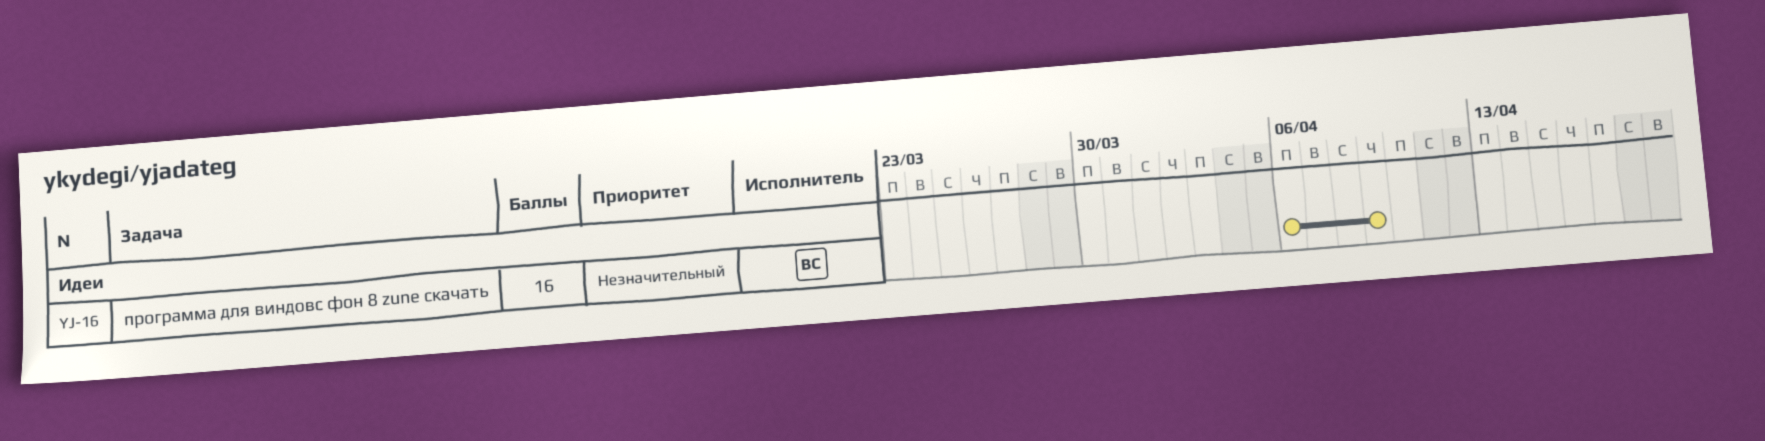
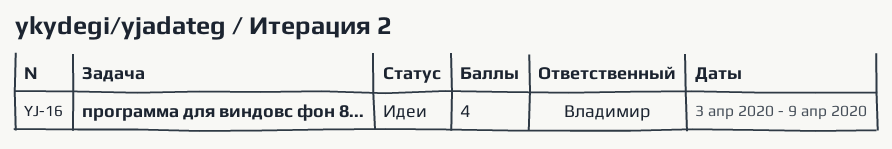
YJ-16, estimate: 16 -> 4
YJ-16, start: Apr 6 -> Apr 3

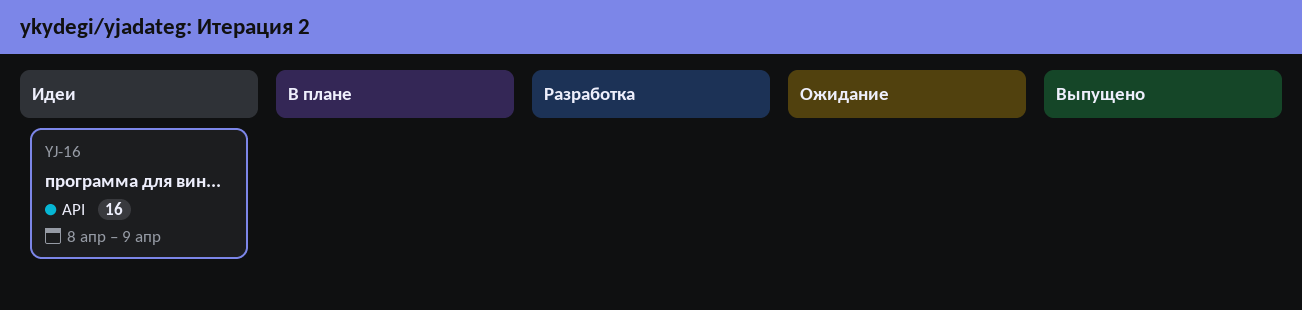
YJ-16, estimate: 4 -> 16
YJ-16, start: Apr 3 -> Apr 8

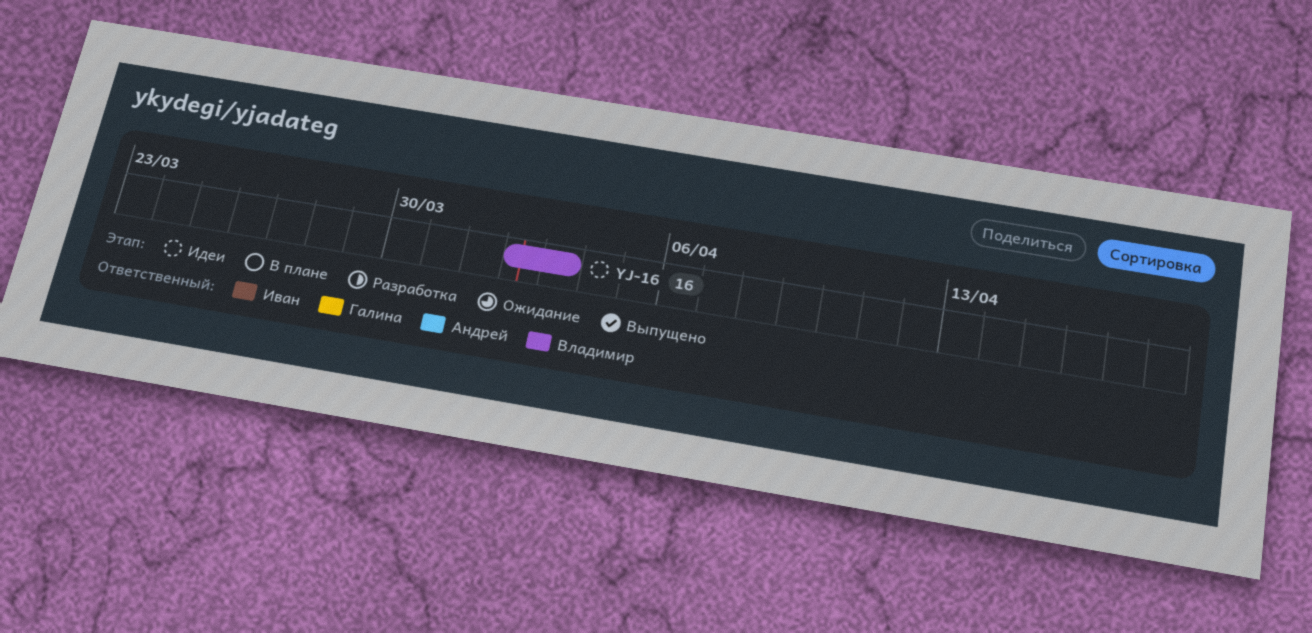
YJ-16, start: Apr 8 -> Apr 2
YJ-16, due: Apr 9 -> Apr 3

